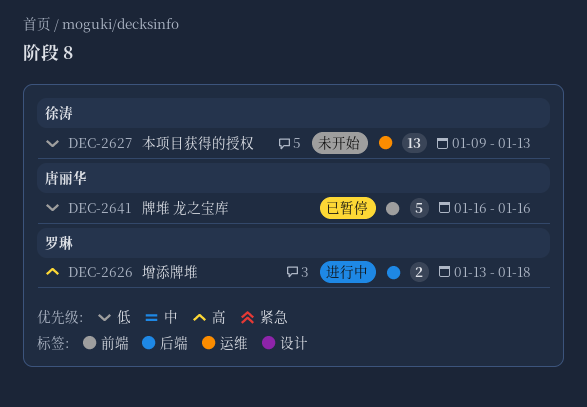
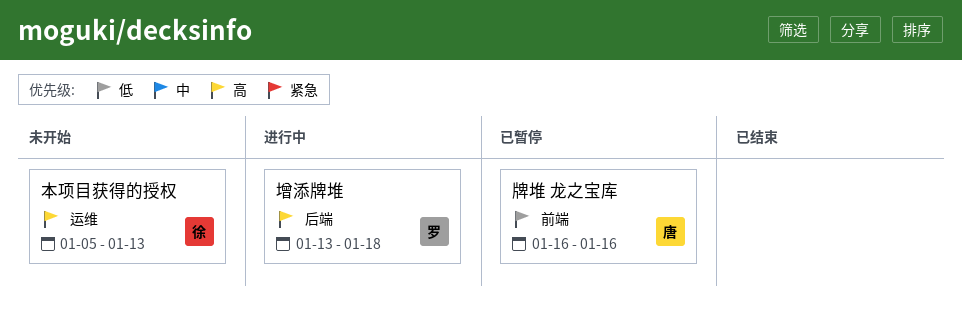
本项目获得的授权, priority: 低 -> 高
本项目获得的授权, start: Jan 9 -> Jan 5

